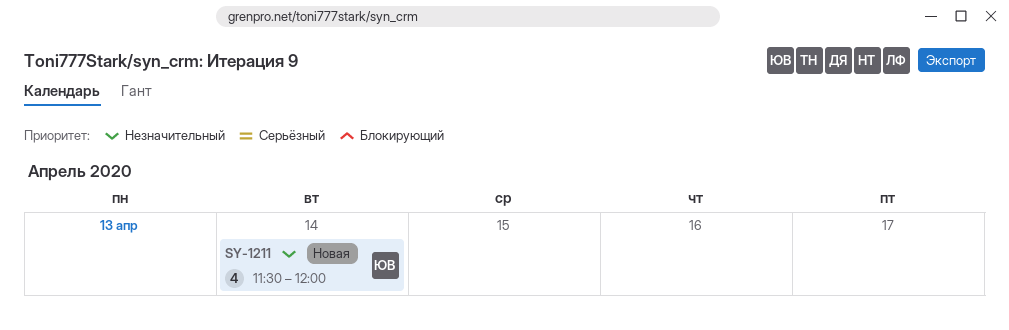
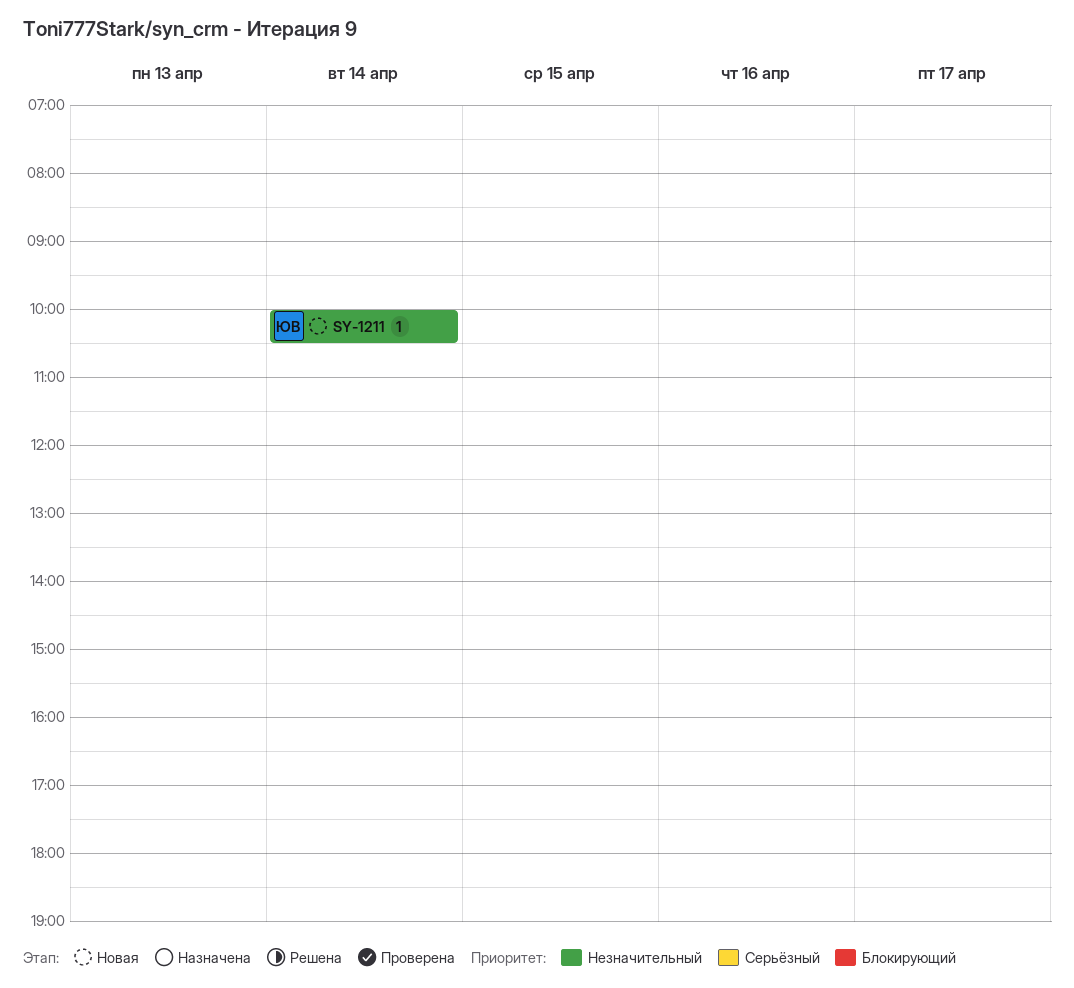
SY-1211, estimate: 4 -> 1
SY-1211, begins: 11:30 -> 10:00
SY-1211, ends: 12:00 -> 10:30

